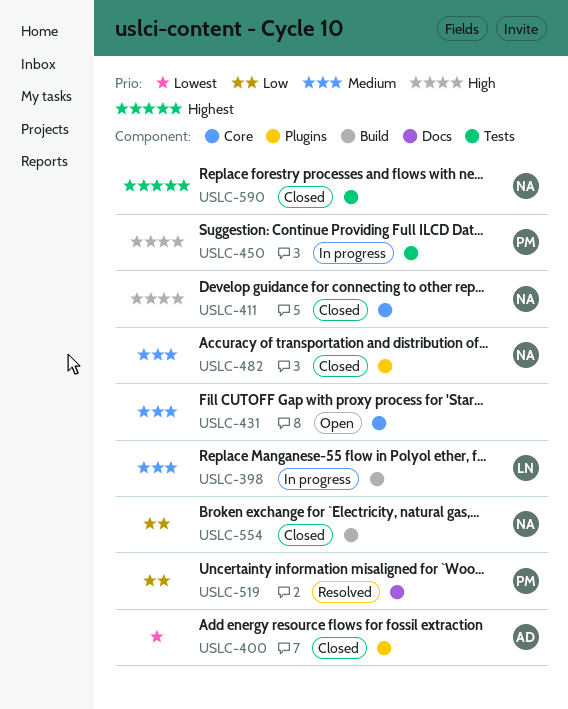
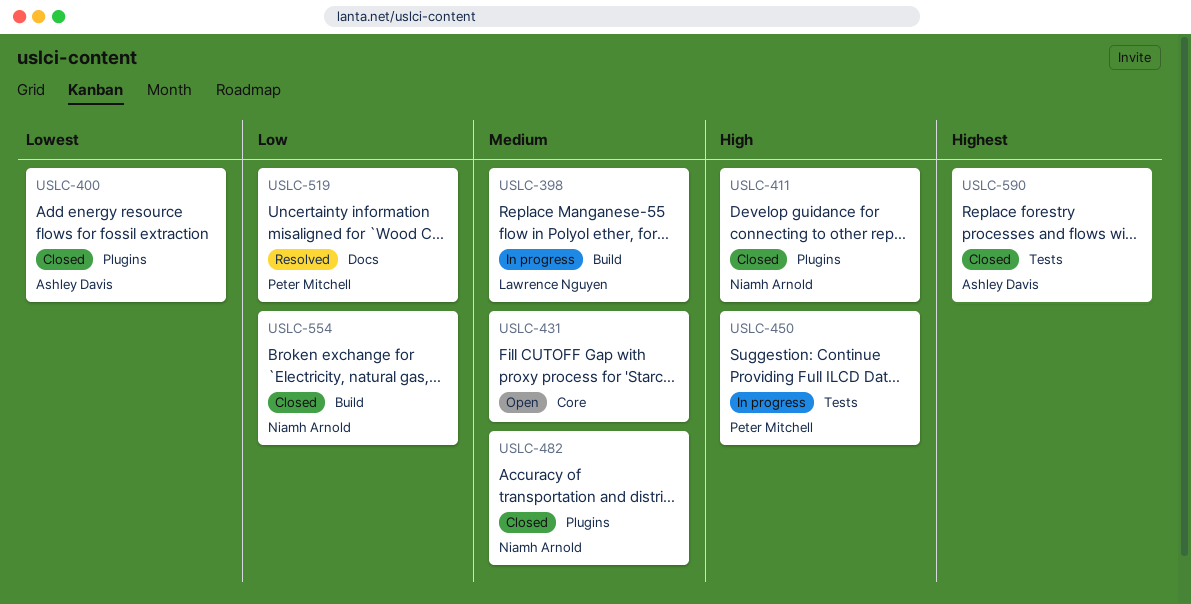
USLC-411, label: Core -> Plugins
USLC-590, owner: Niamh Arnold -> Ashley Davis

